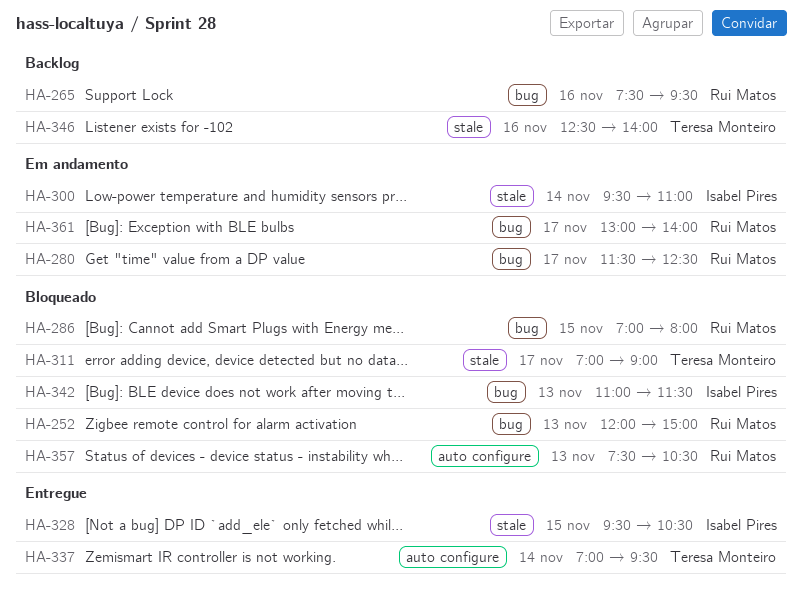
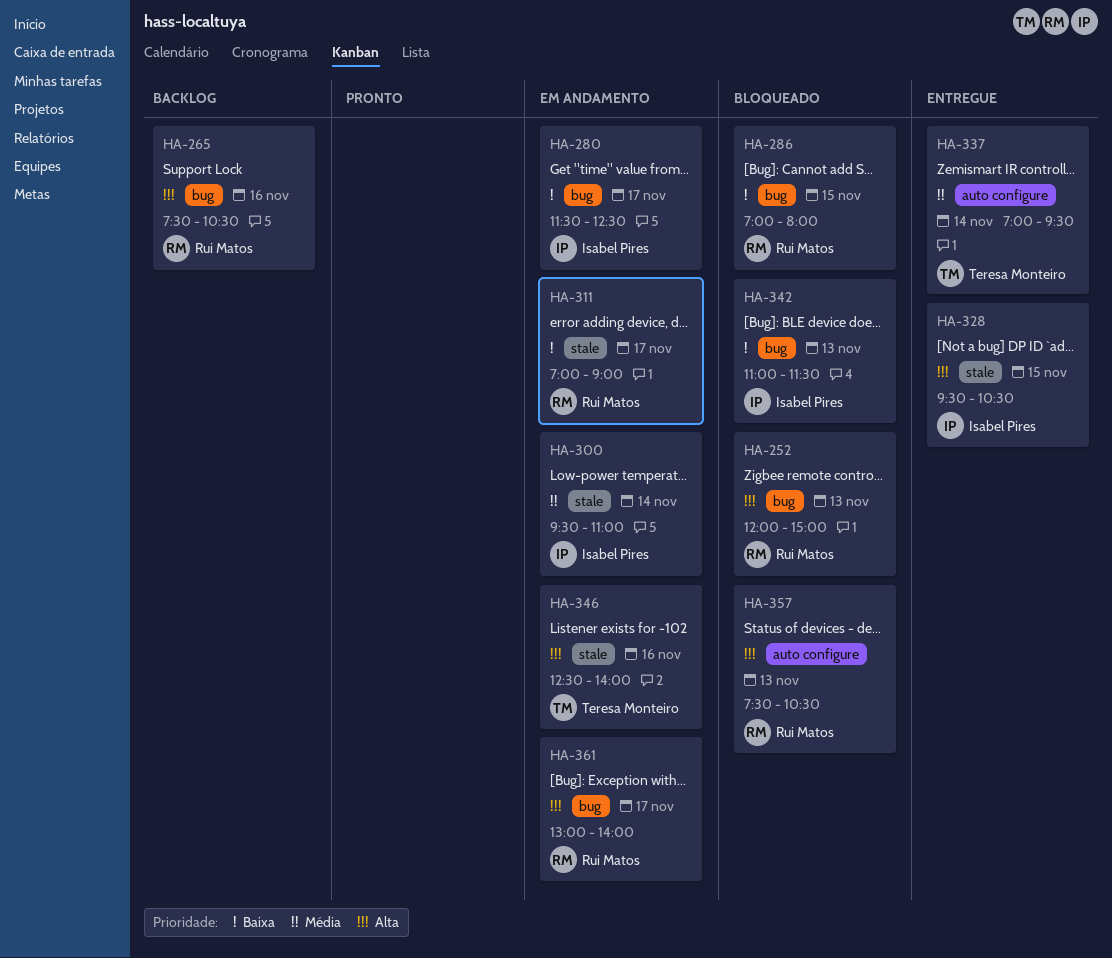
HA-265, ends: 09:30 -> 10:30
HA-280, owner: Rui Matos -> Isabel Pires
HA-311, status: Bloqueado -> Em andamento
HA-311, owner: Teresa Monteiro -> Rui Matos
HA-346, status: Backlog -> Em andamento

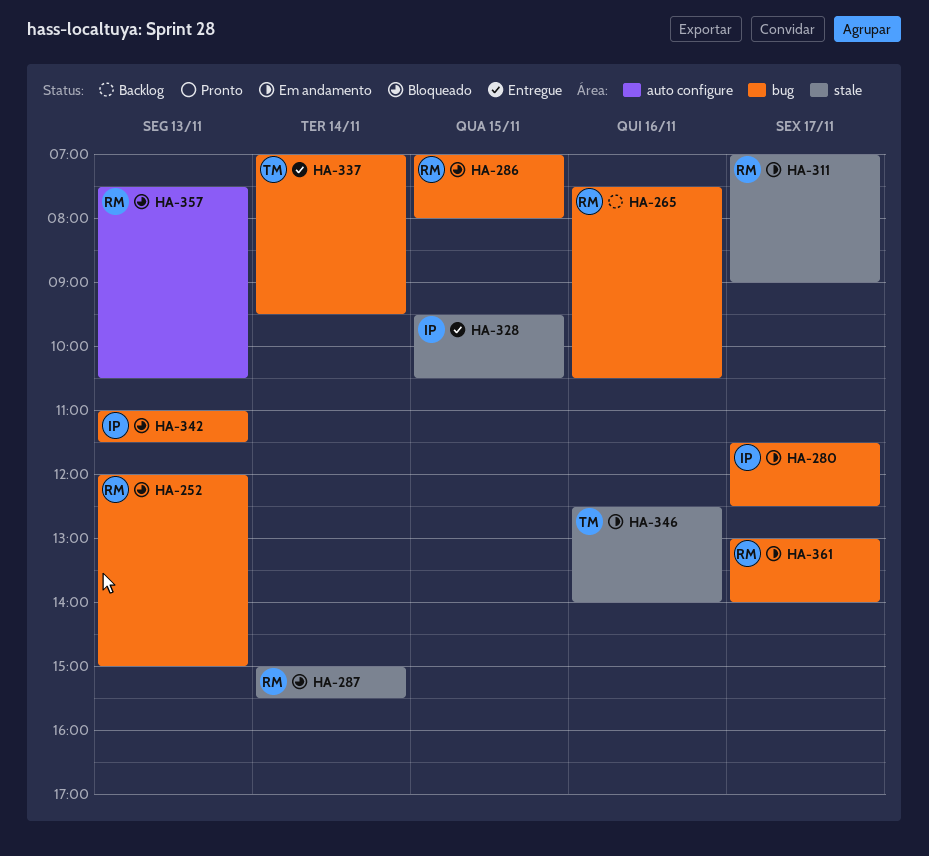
HA-287: none -> present
HA-300: present -> none
HA-337, label: auto configure -> bug

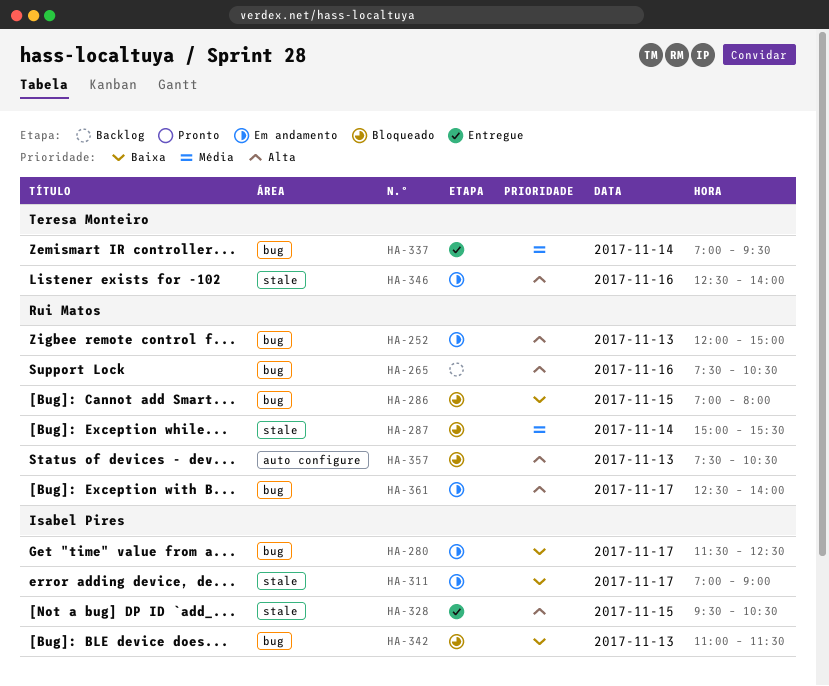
HA-252, status: Bloqueado -> Em andamento
HA-311, owner: Rui Matos -> Isabel Pires
HA-361, begins: 13:00 -> 12:30

